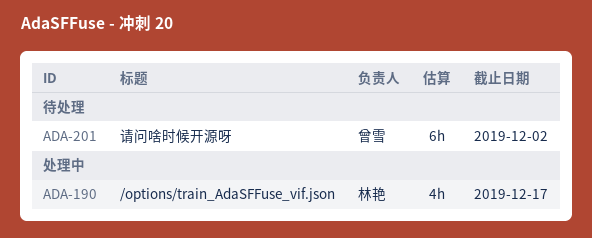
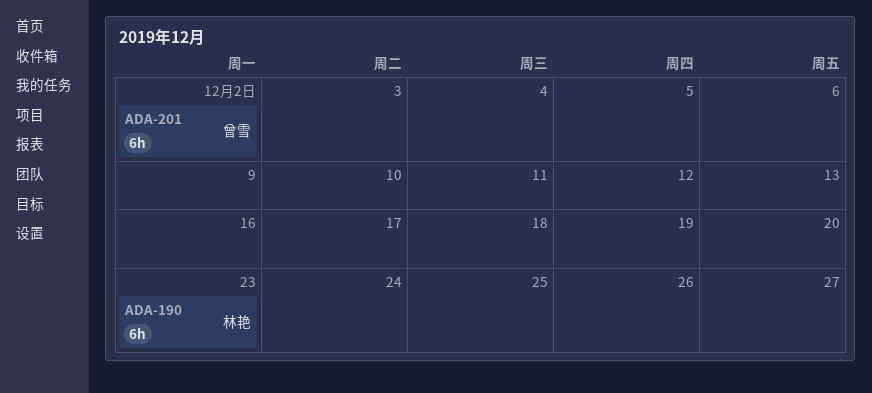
ADA-190, estimate: 4h -> 6h
ADA-190, due: Dec 17 -> Dec 23

